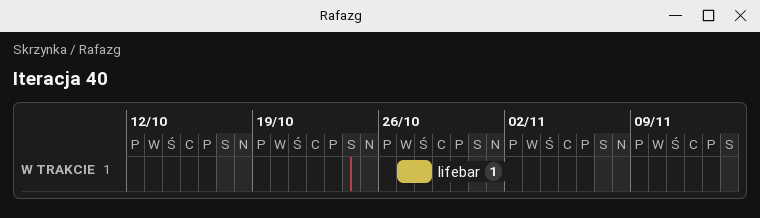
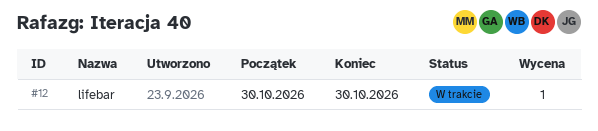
lifebar, start: Oct 27 -> Oct 30
lifebar, due: Oct 28 -> Oct 30

